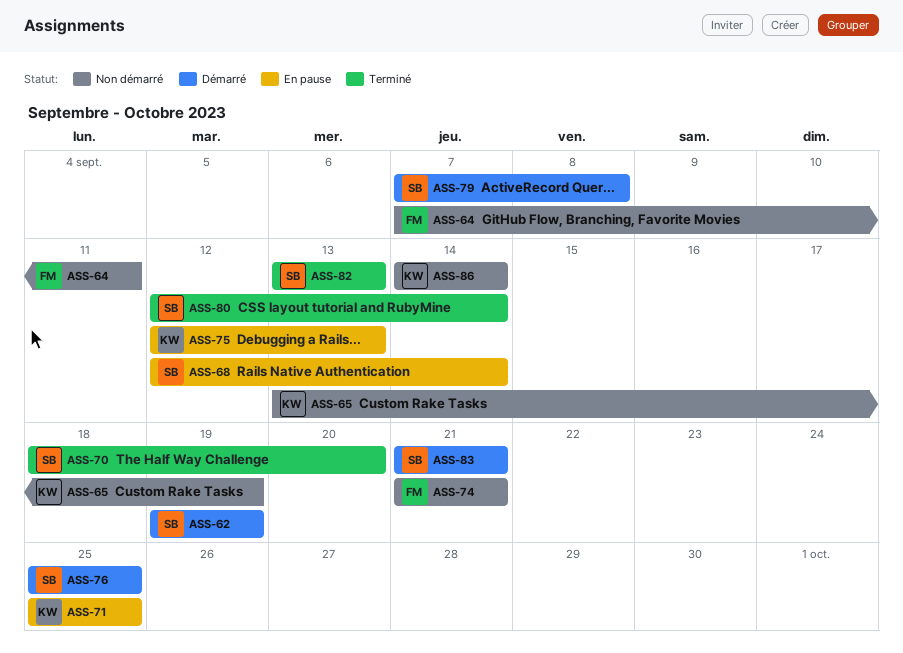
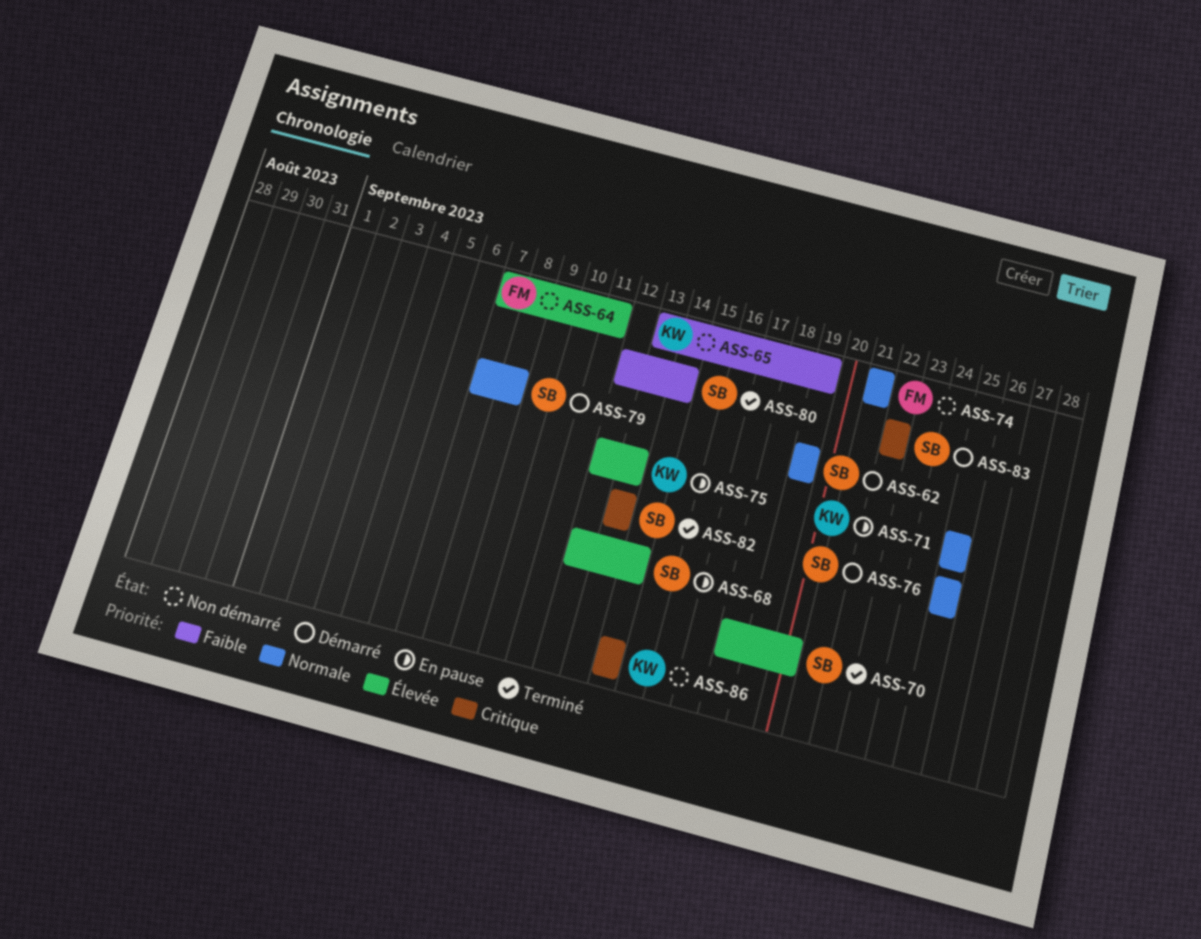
ASS-83, start: Sep 21 -> Sep 22
ASS-83, due: Sep 21 -> Sep 22

